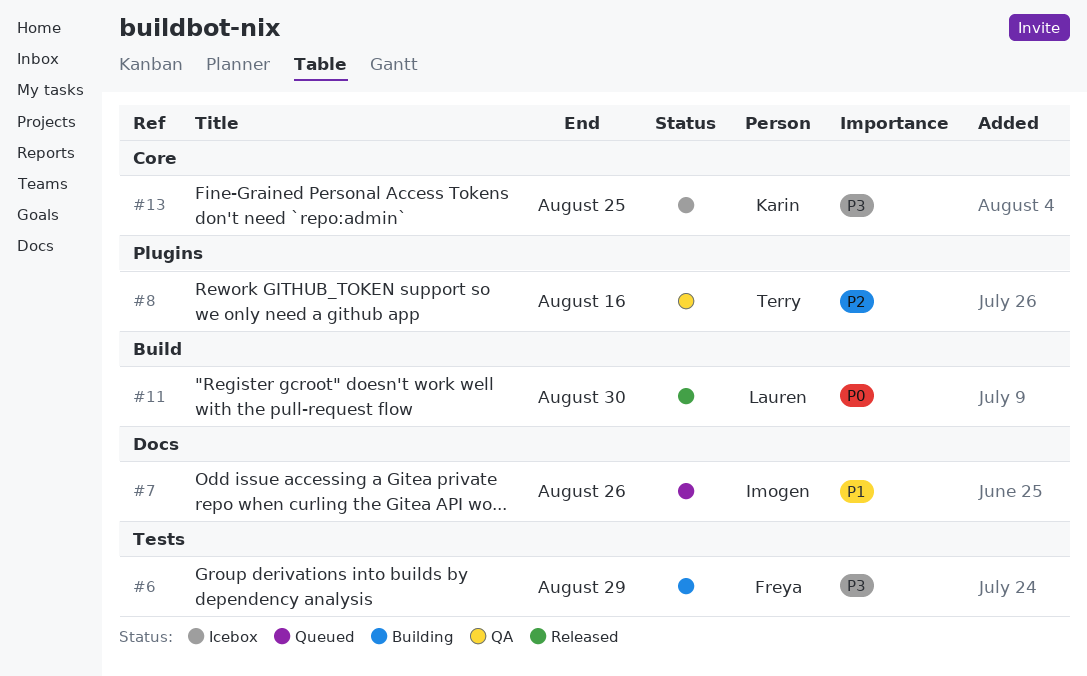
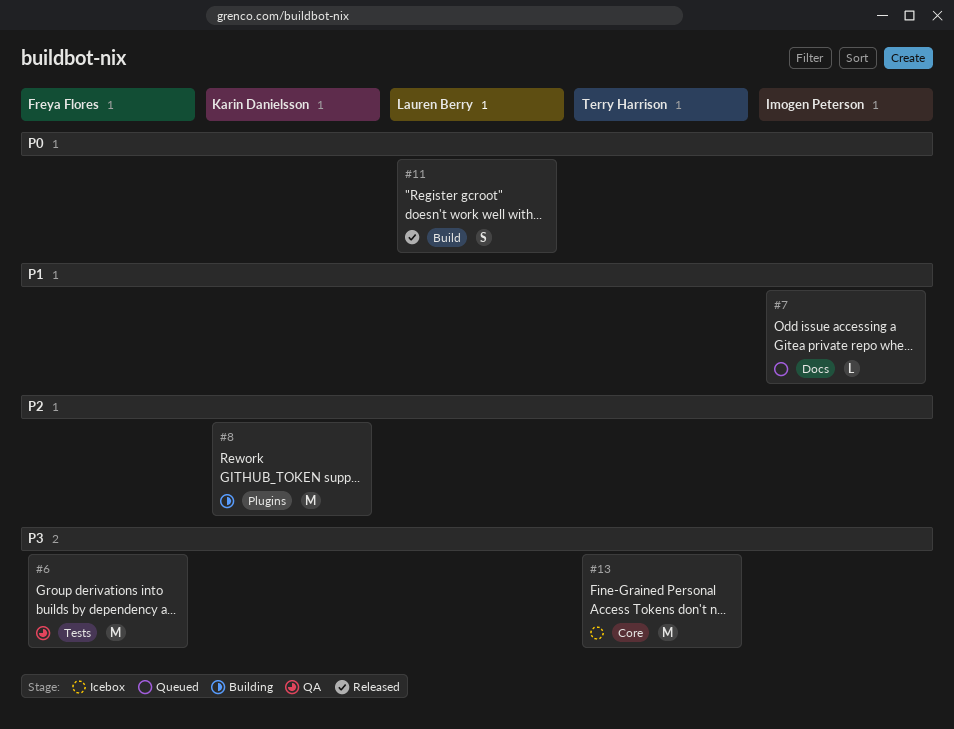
#6, status: Building -> QA
#8, status: QA -> Building
#8, owner: Terry Harrison -> Karin Danielsson
#13, owner: Karin Danielsson -> Terry Harrison

